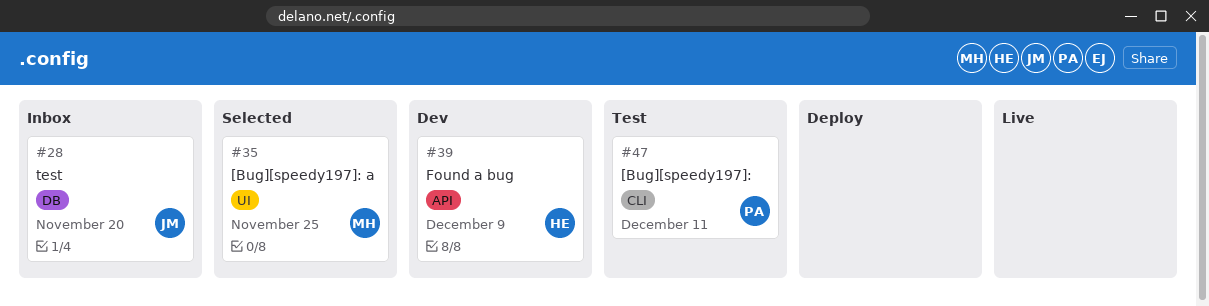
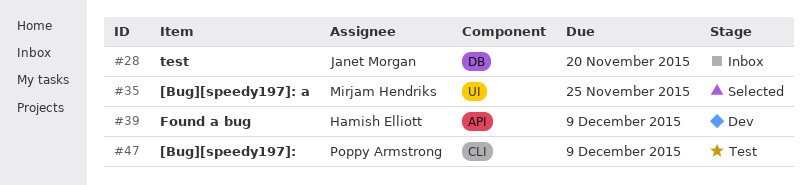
#47, due: Dec 11 -> Dec 9

